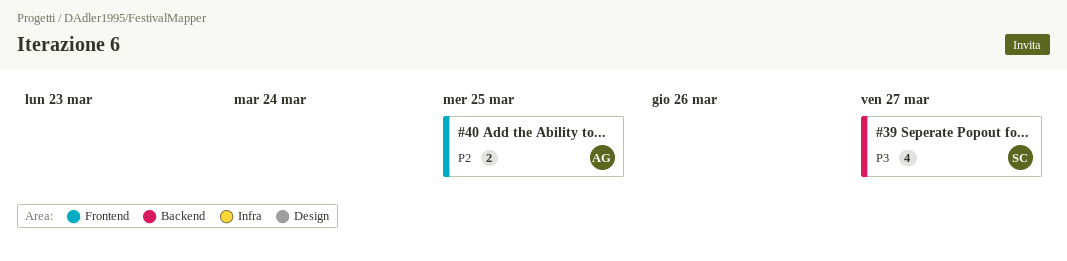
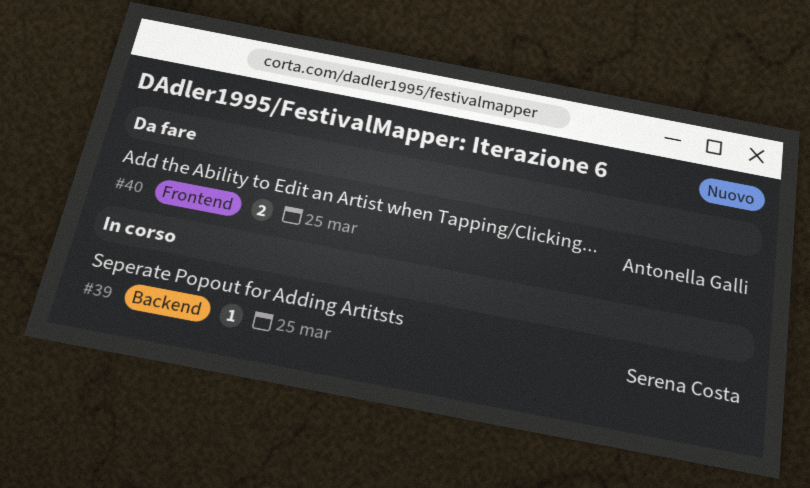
#39, estimate: 4 -> 1
#39, due: Mar 27 -> Mar 25

